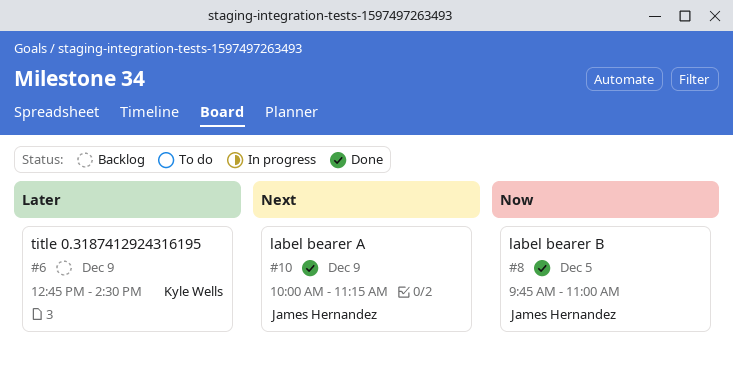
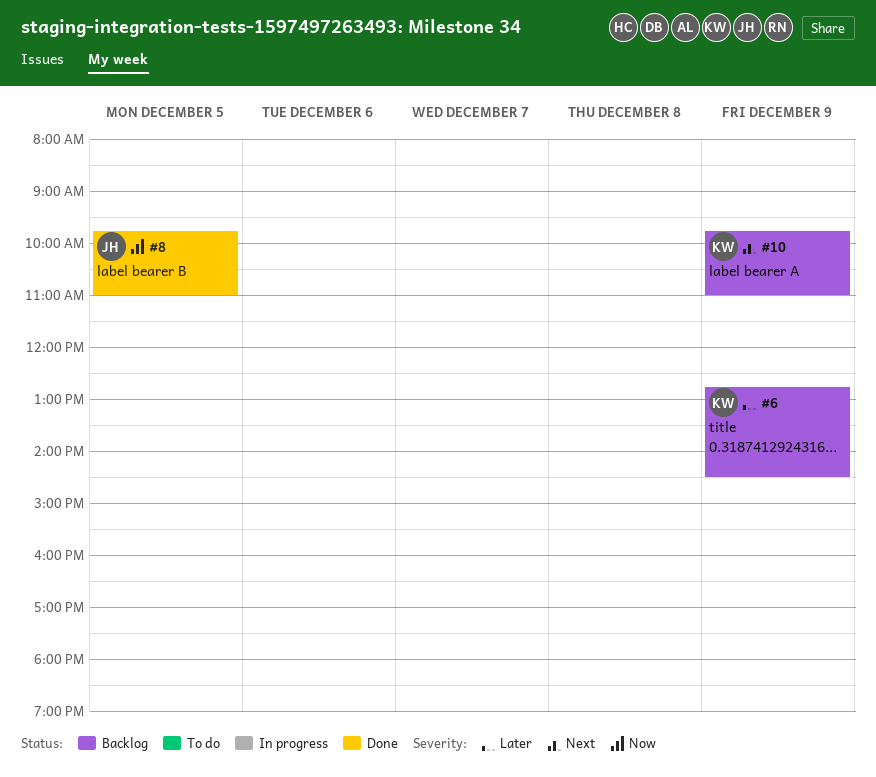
#10, status: Done -> Backlog
#10, owner: James Hernandez -> Kyle Wells
#10, begins: 10:00 -> 09:45
#10, ends: 11:15 -> 11:00

